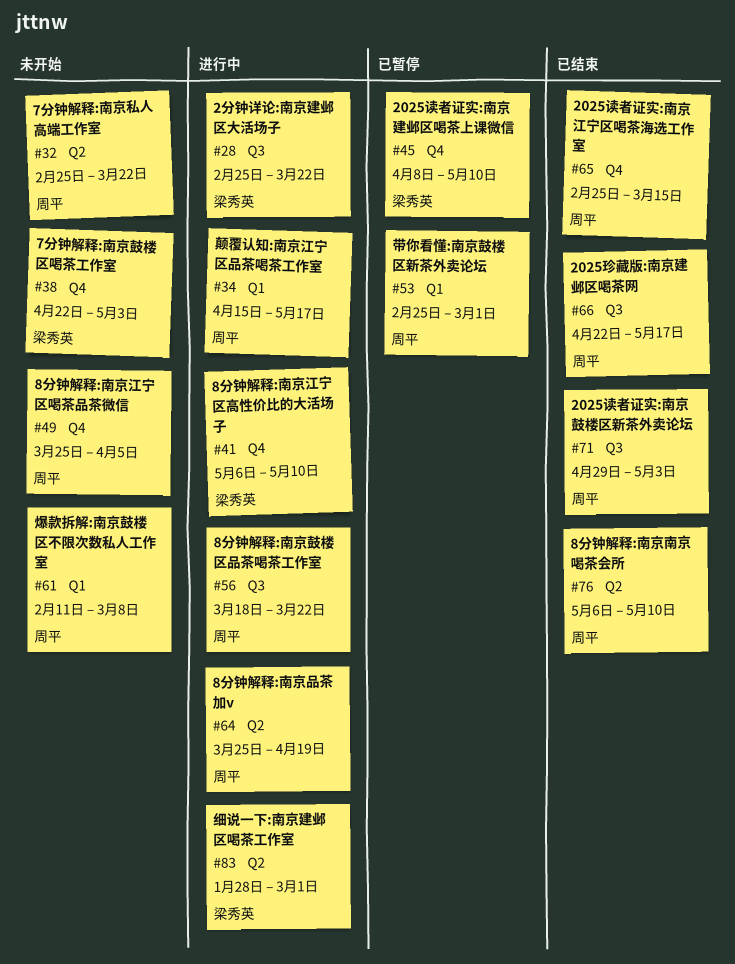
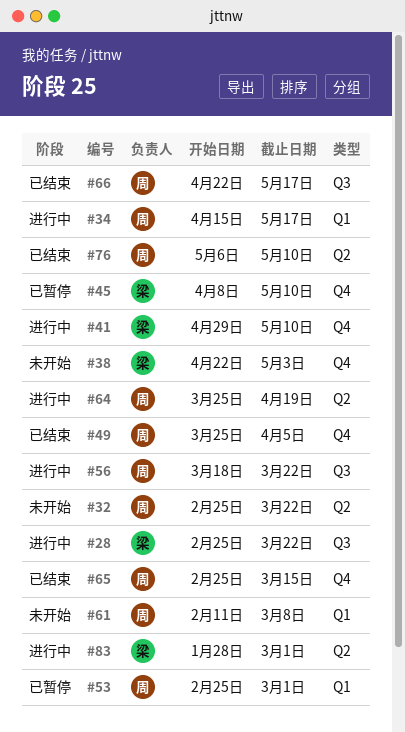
#41, start: May 6 -> Apr 29
#49, status: 未开始 -> 已结束
#71: present -> none

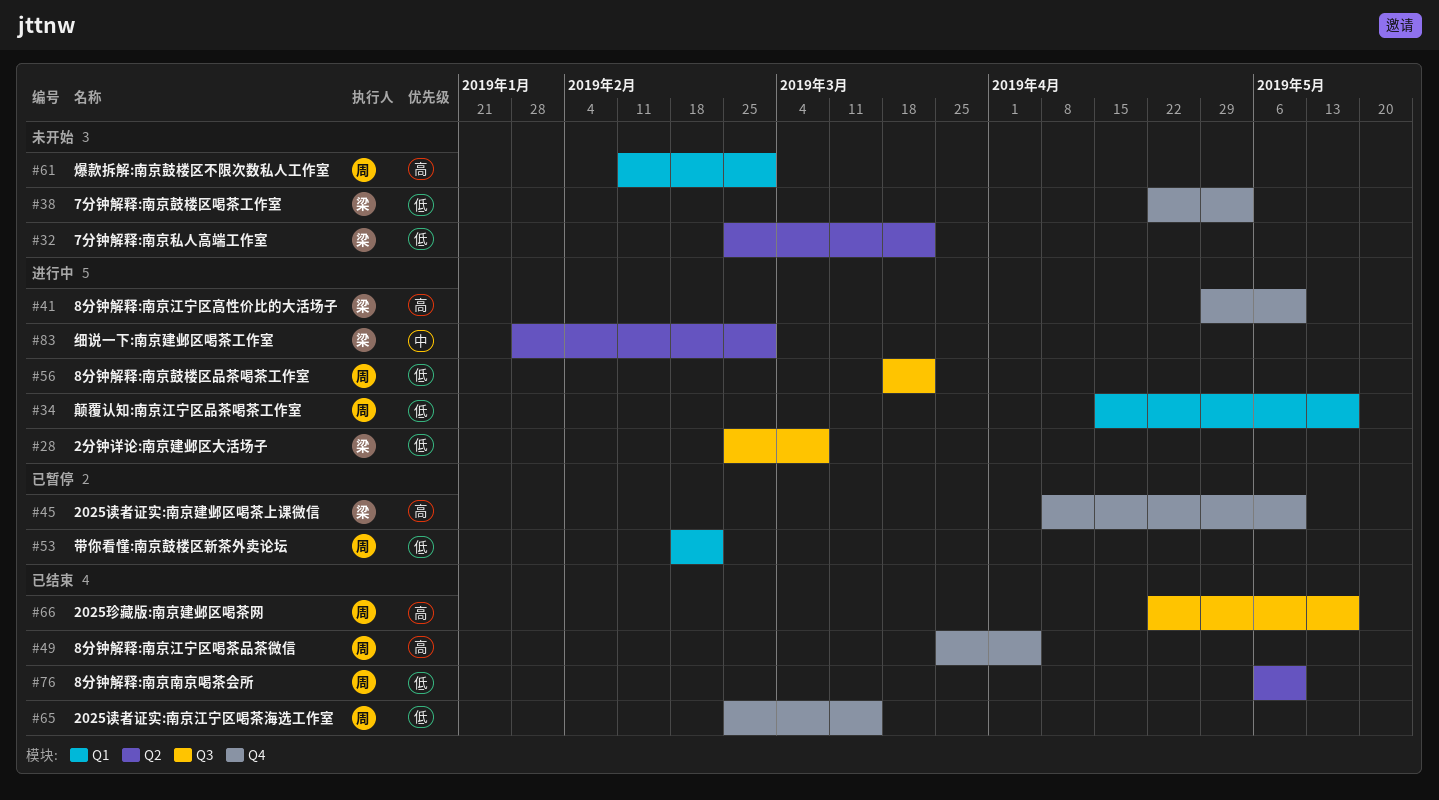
#28, due: Mar 22 -> Mar 8
#32, owner: 周 -> 梁
#53, start: Feb 25 -> Feb 18
#53, due: Mar 1 -> Feb 22
#61, due: Mar 8 -> Mar 1
#64: present -> none

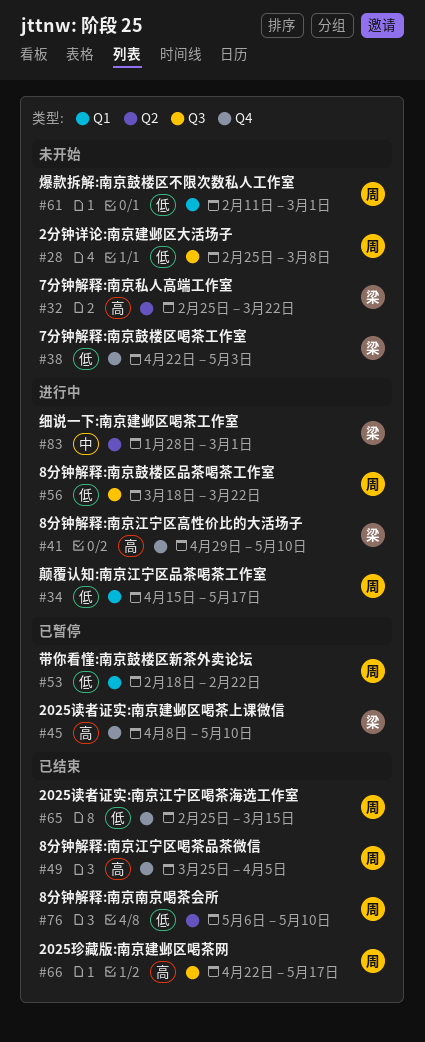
#28, status: 进行中 -> 未开始
#28, owner: 梁 -> 周
#32, priority: 低 -> 高
#61, priority: 高 -> 低

